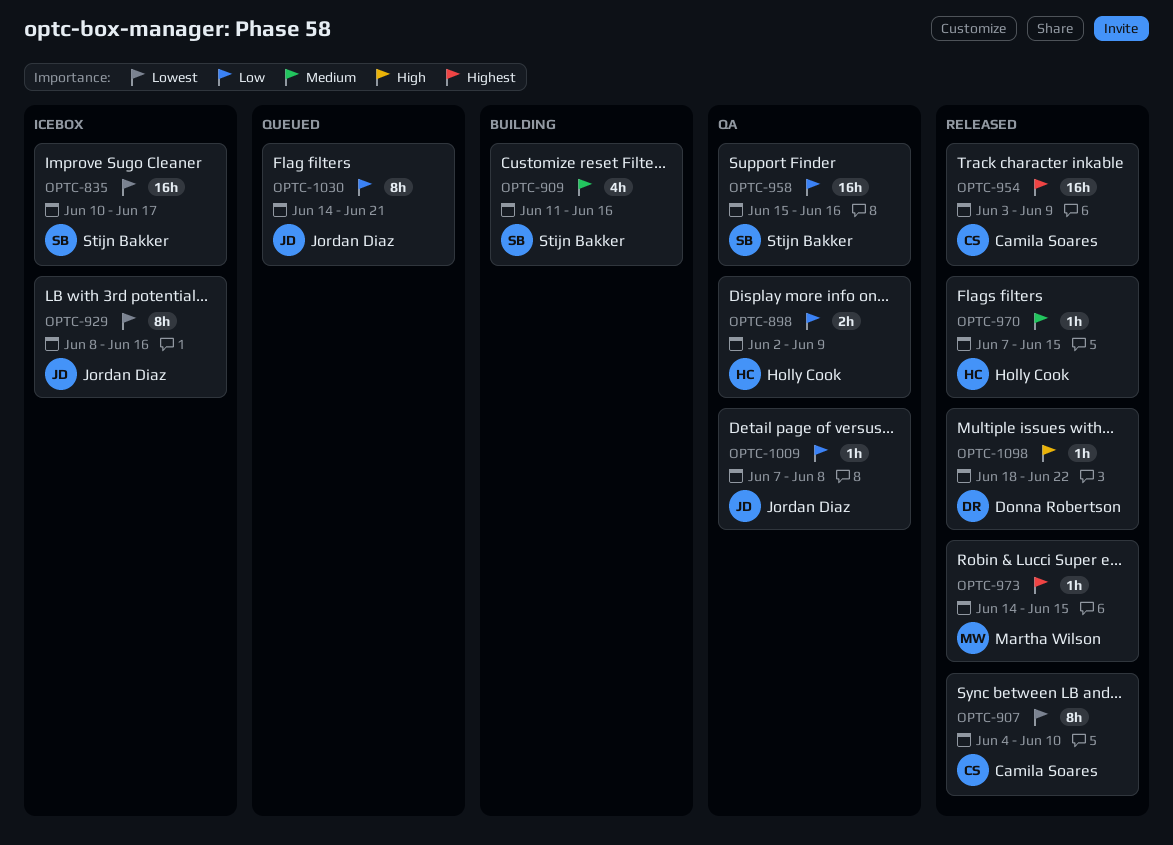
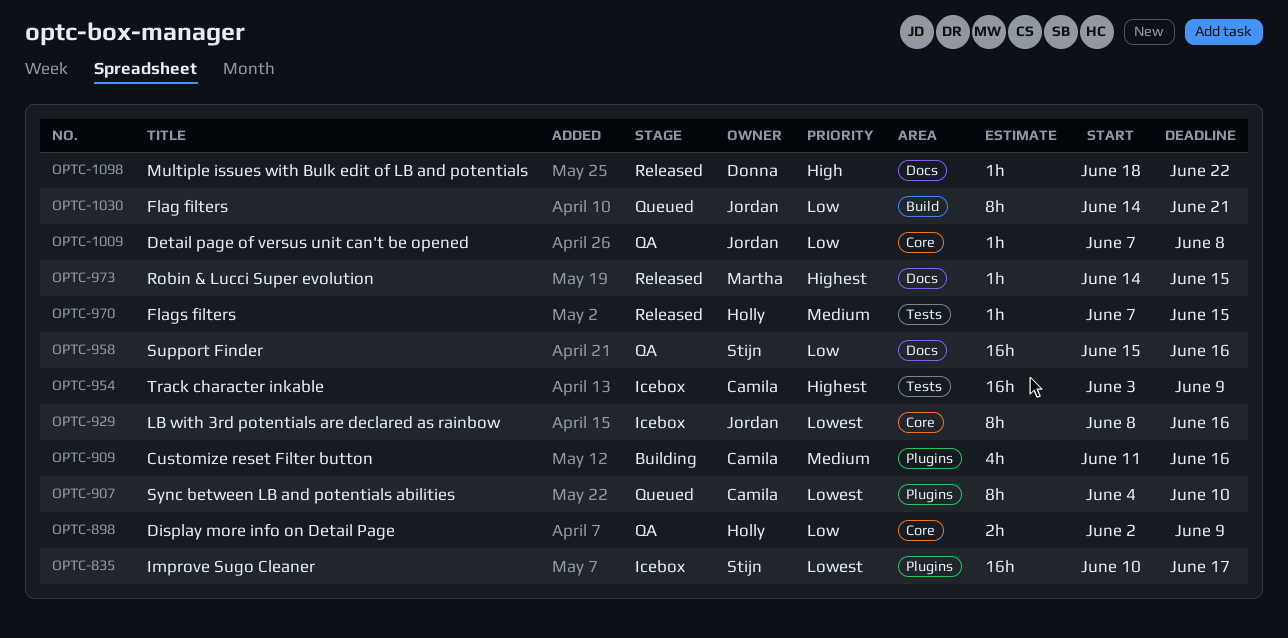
OPTC-907, status: Released -> Queued
OPTC-909, owner: Stijn Bakker -> Camila Soares
OPTC-954, status: Released -> Icebox

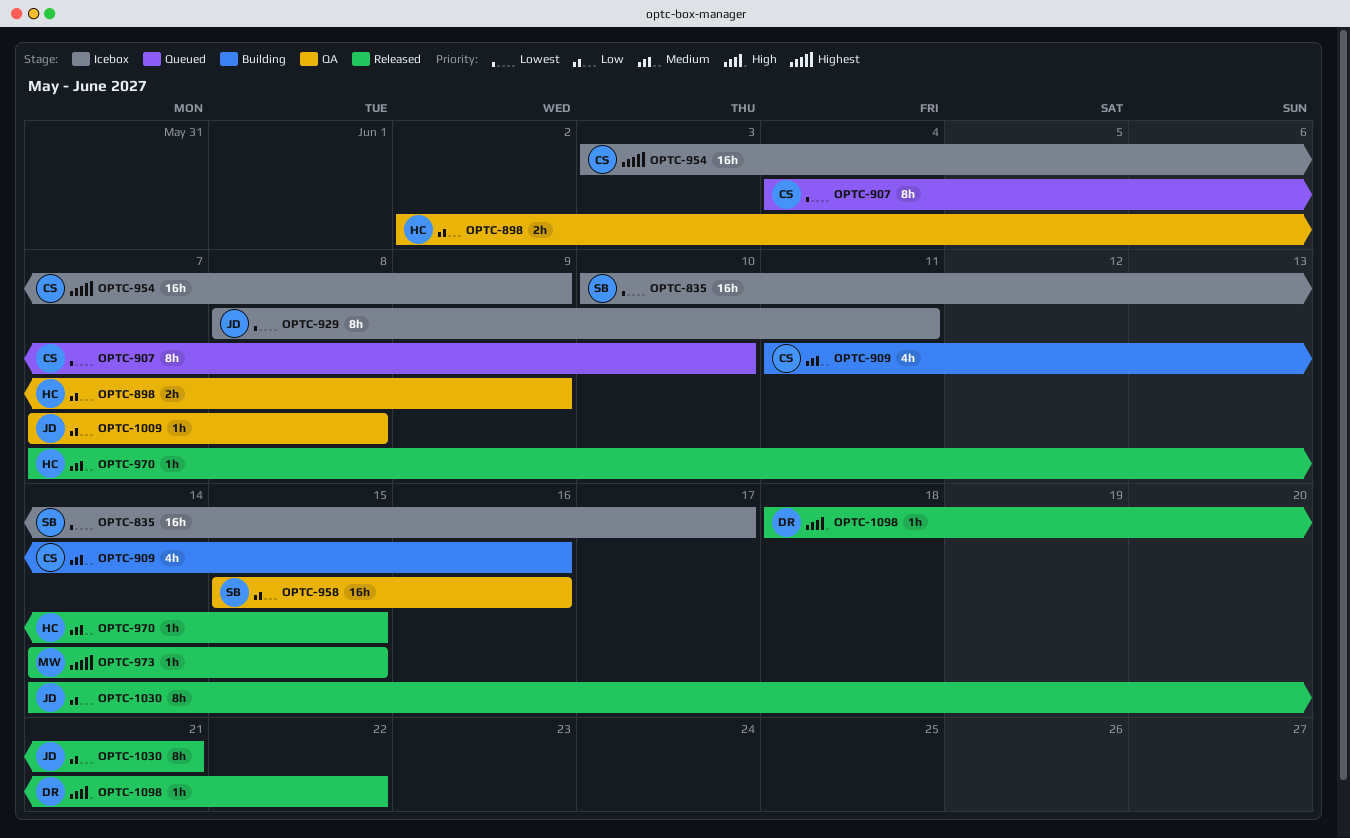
OPTC-929, due: Jun 16 -> Jun 11
OPTC-1030, status: Queued -> Released

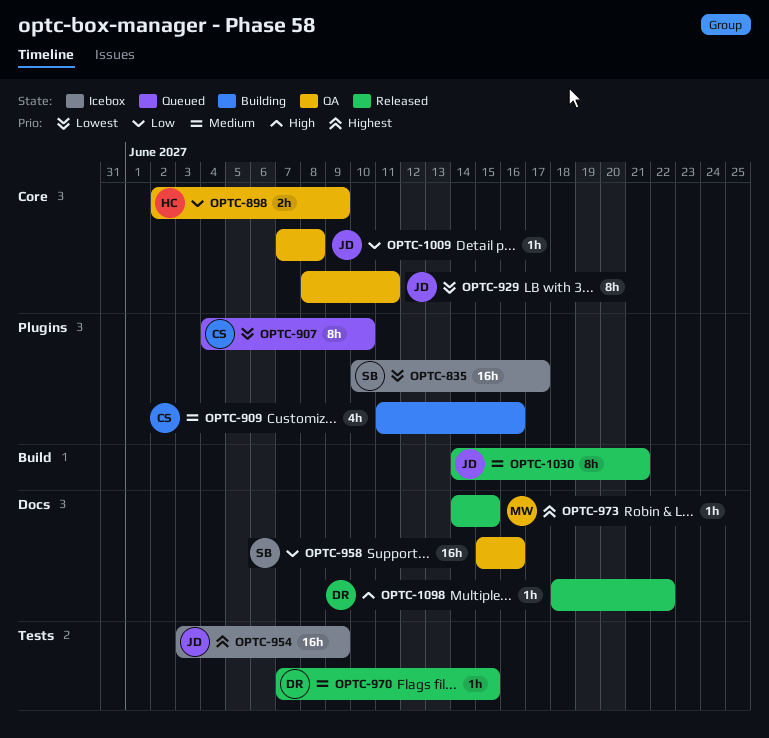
OPTC-929, status: Icebox -> QA
OPTC-954, owner: CS -> JD
OPTC-970, owner: HC -> DR
OPTC-1030, priority: Low -> Medium

